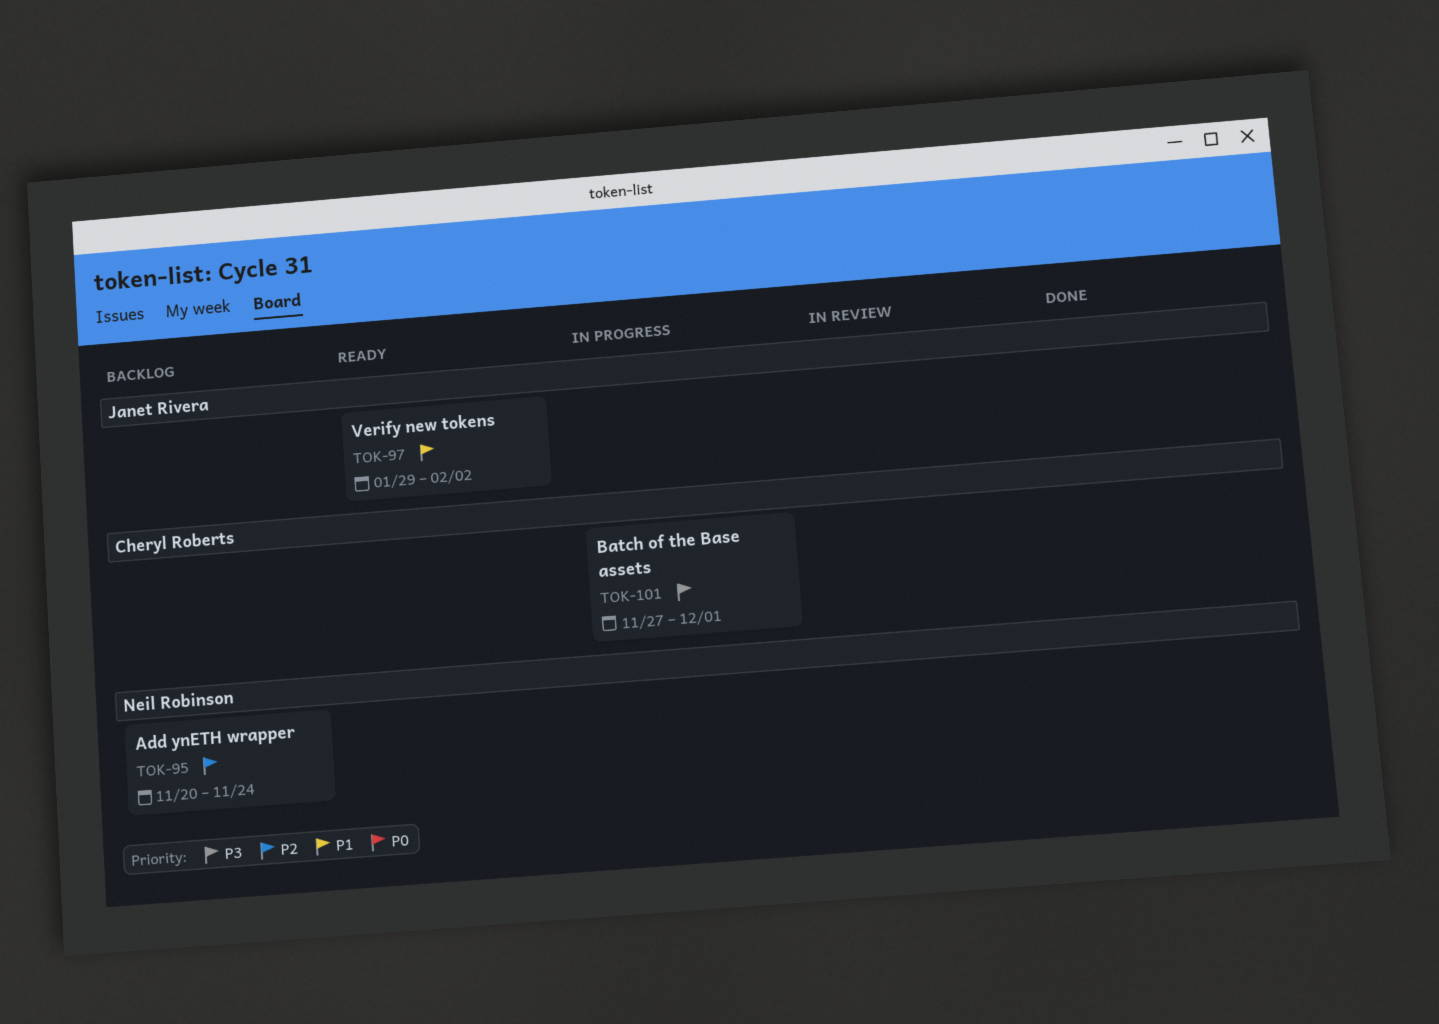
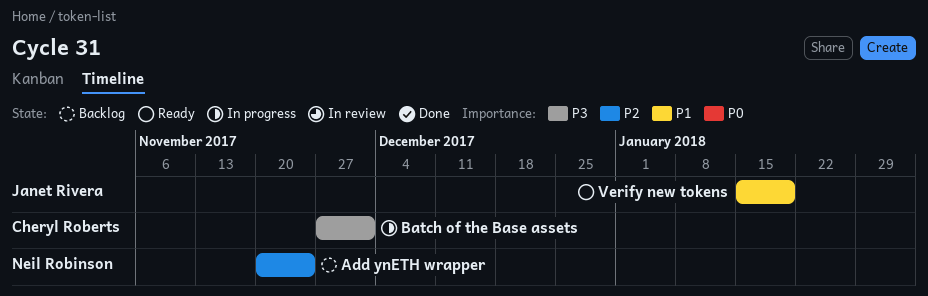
Verify new tokens, start: Jan 29 -> Jan 15
Verify new tokens, due: Feb 2 -> Jan 19

